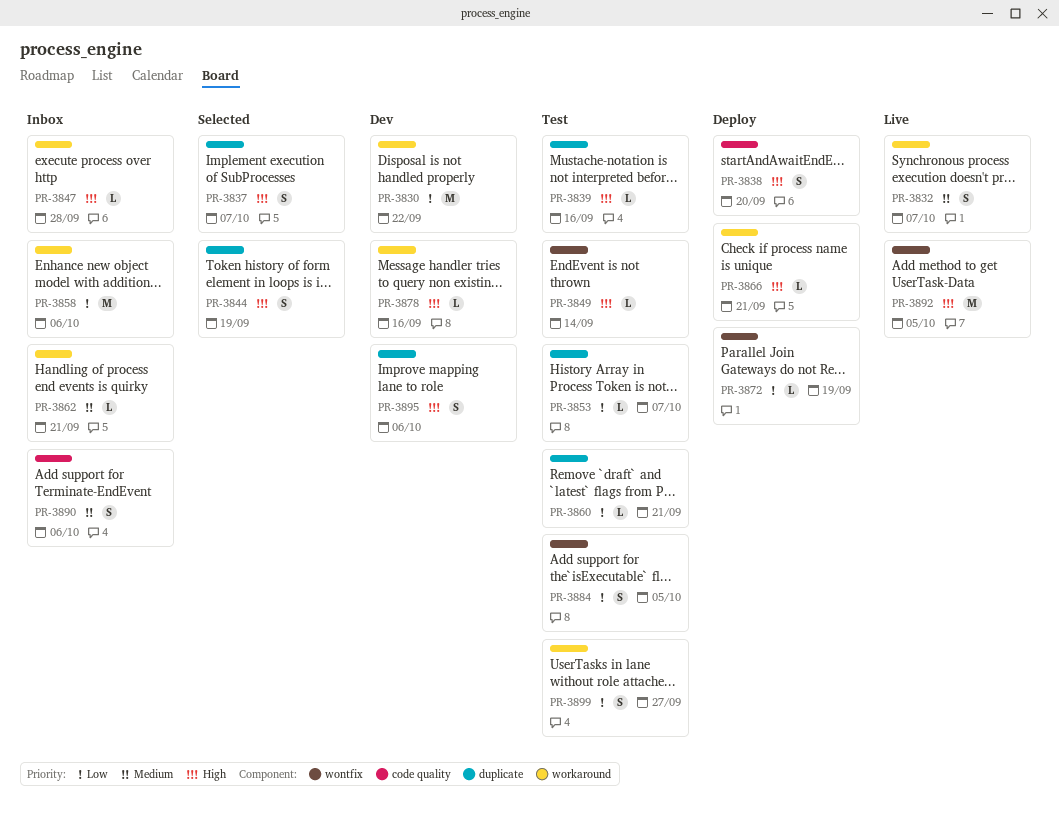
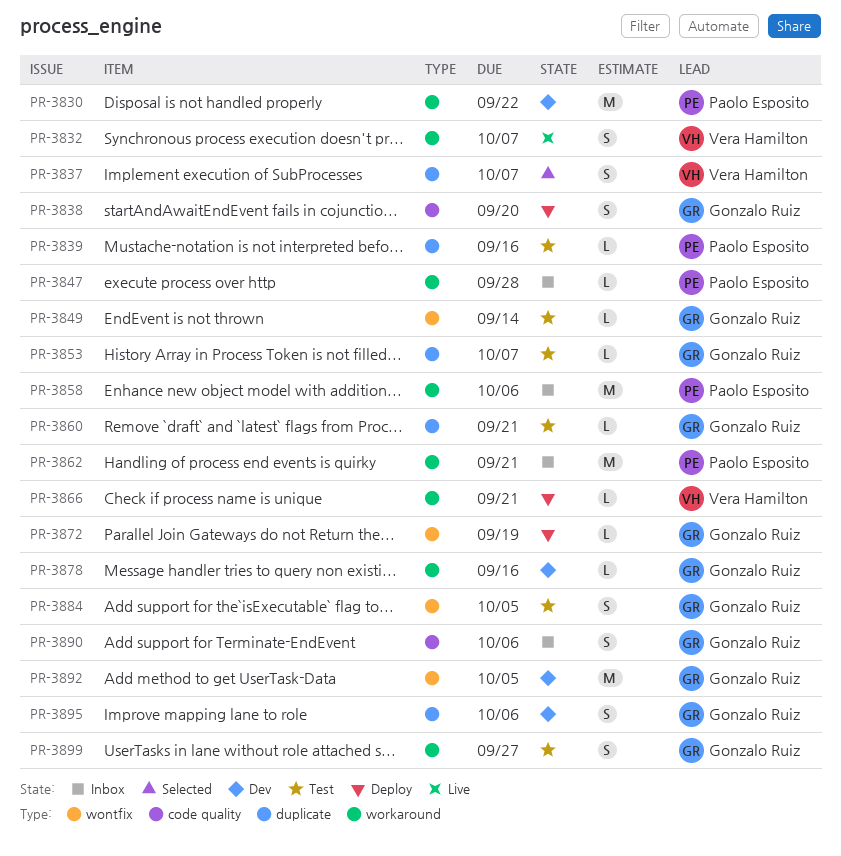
PR-3844: present -> none
PR-3862, estimate: L -> M
PR-3892, status: Live -> Dev

